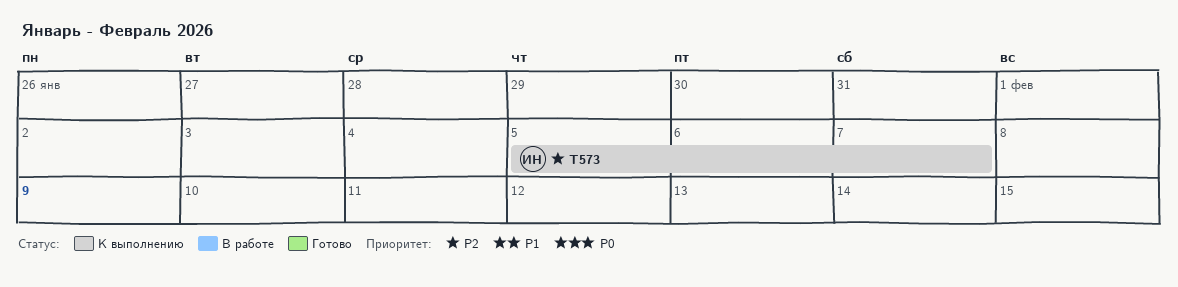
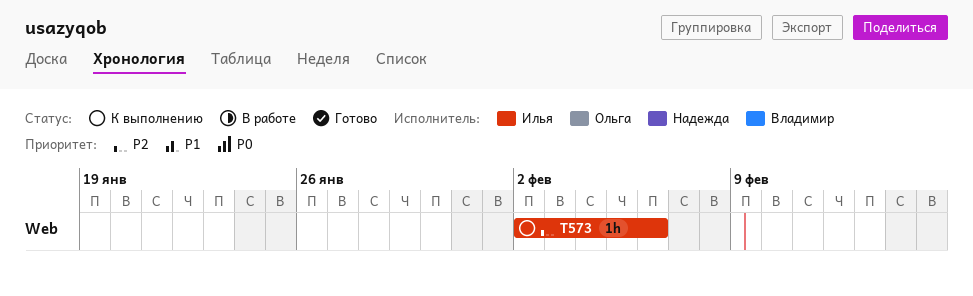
T573, start: Feb 5 -> Feb 2
T573, due: Feb 7 -> Feb 6

